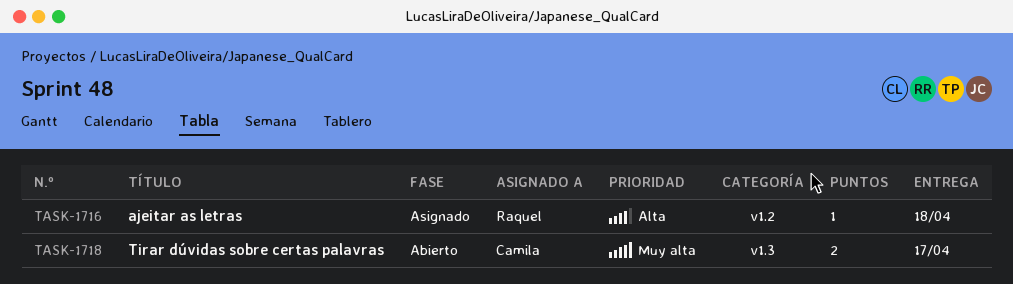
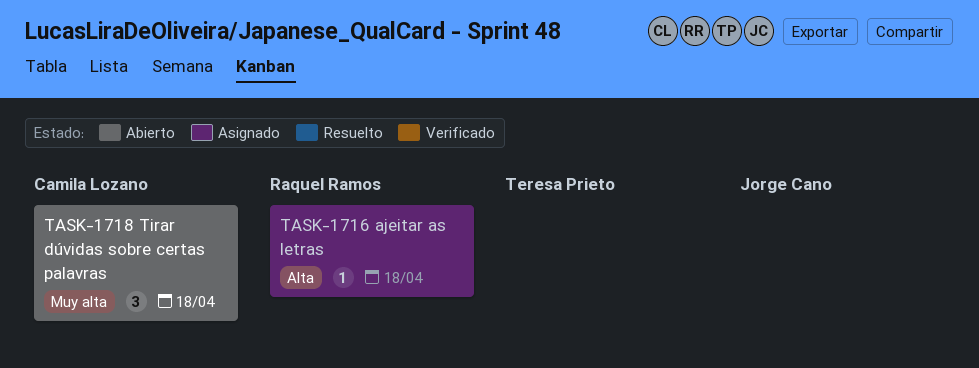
TASK-1718, estimate: 2 -> 3
TASK-1718, due: Apr 17 -> Apr 18

